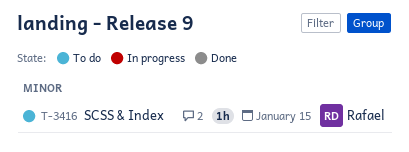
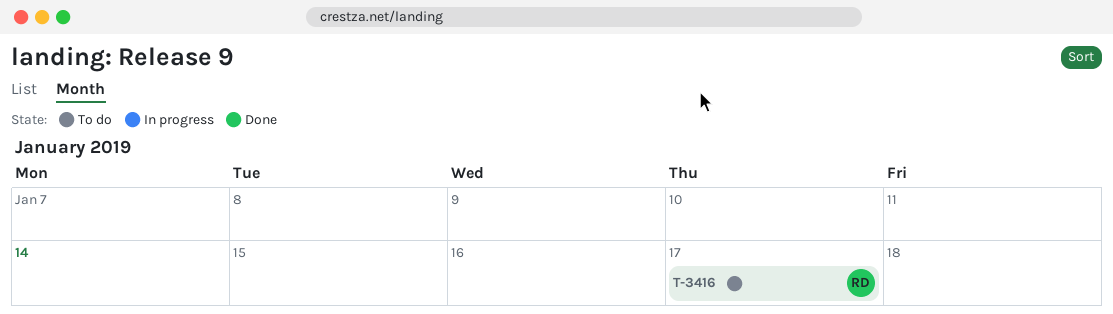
T-3416, due: Jan 15 -> Jan 17

